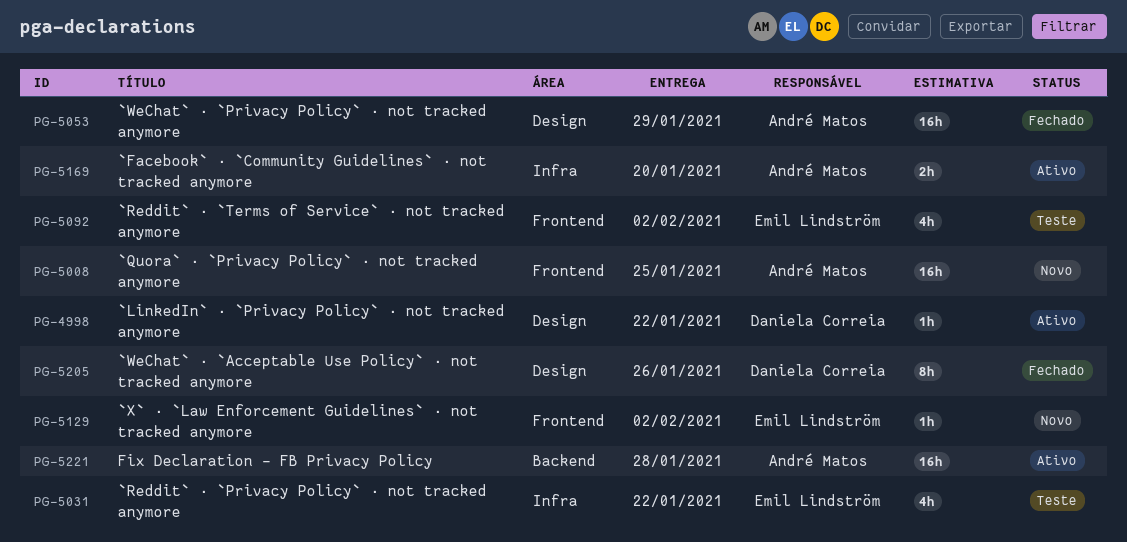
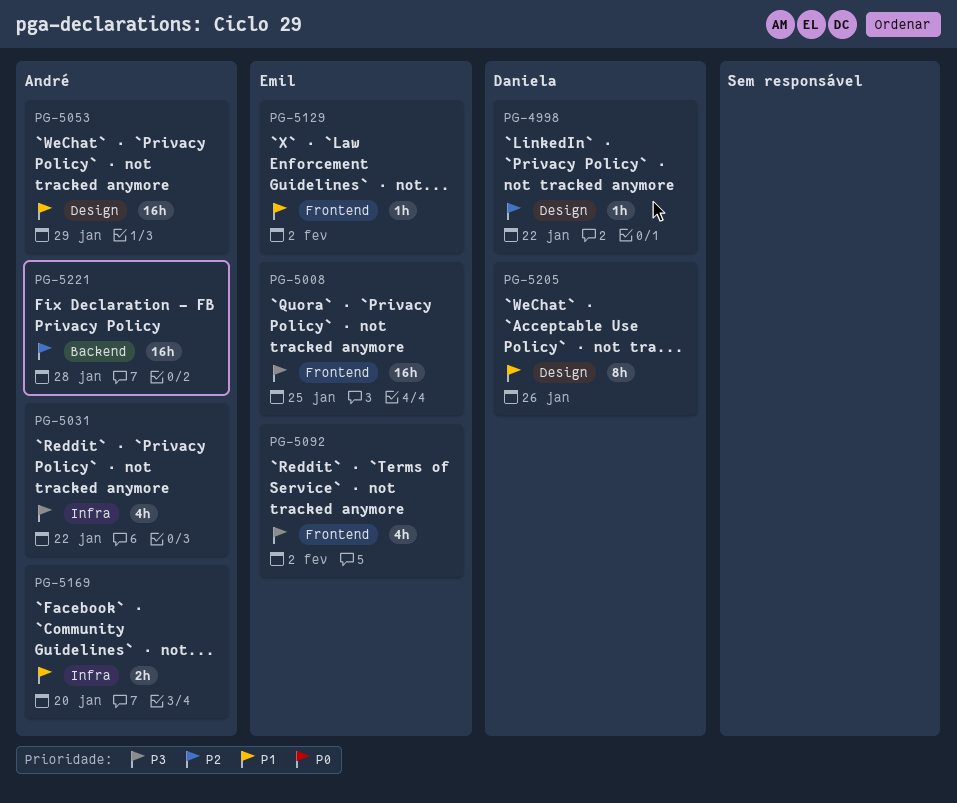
PG-5008, owner: André Matos -> Emil Lindström
PG-5031, owner: Emil Lindström -> André Matos

